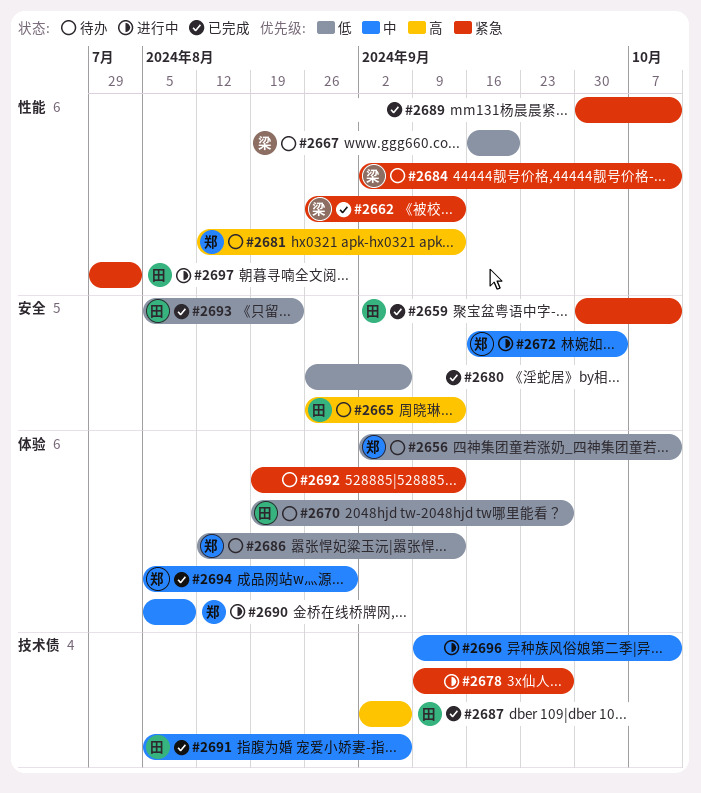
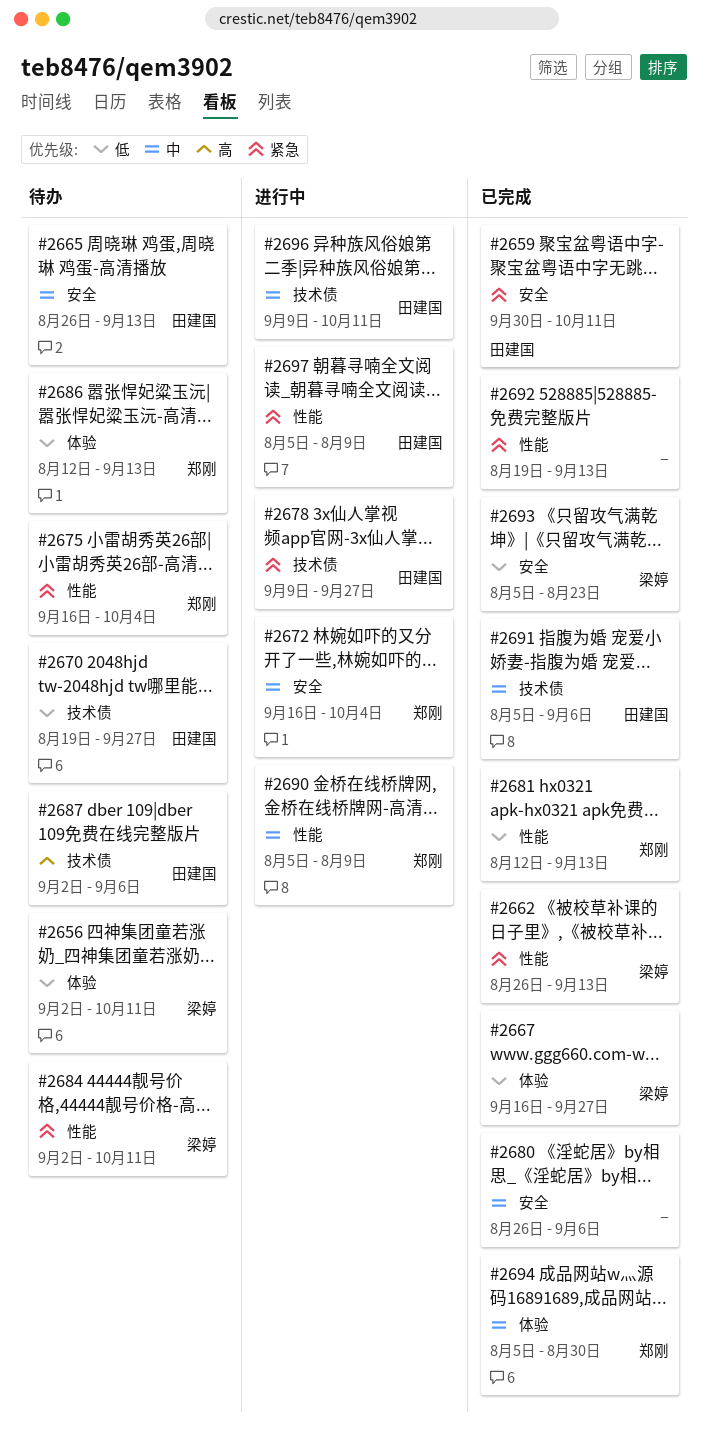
#2656, owner: 郑刚 -> 梁婷
#2665, priority: 高 -> 中
#2667, status: 待办 -> 已完成
#2667, label: 性能 -> 体验
#2667, due: Sep 20 -> Sep 27
#2670, label: 体验 -> 技术债
#2675: none -> present
#2678, owner: none -> 田建国
#2680, priority: 低 -> 中
#2681, status: 待办 -> 已完成
#2681, priority: 高 -> 低
#2687, status: 已完成 -> 待办
#2689: present -> none
#2690, label: 体验 -> 性能
#2692, status: 待办 -> 已完成
#2692, label: 体验 -> 性能
#2693, owner: 田建国 -> 梁婷
#2696, owner: none -> 田建国
#2697, start: Jul 29 -> Aug 5
#2697, due: Aug 2 -> Aug 9

